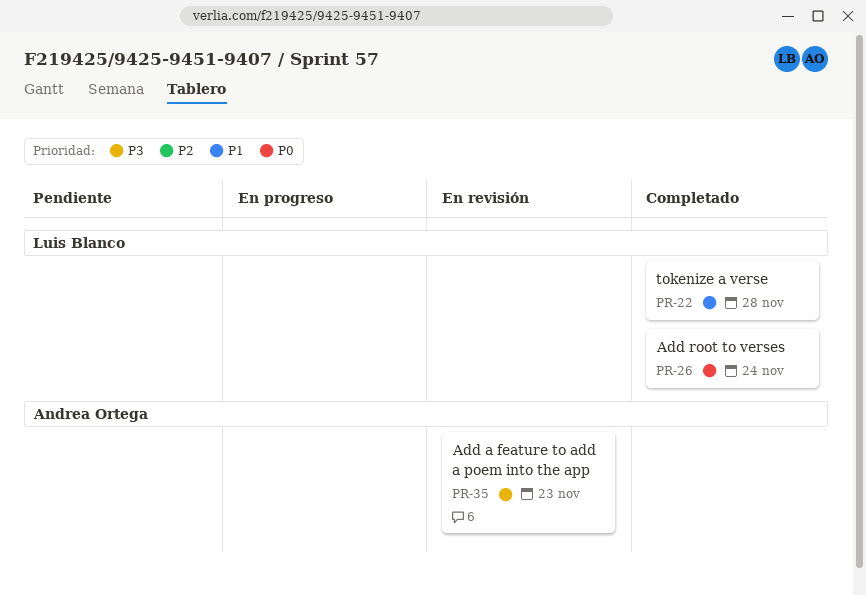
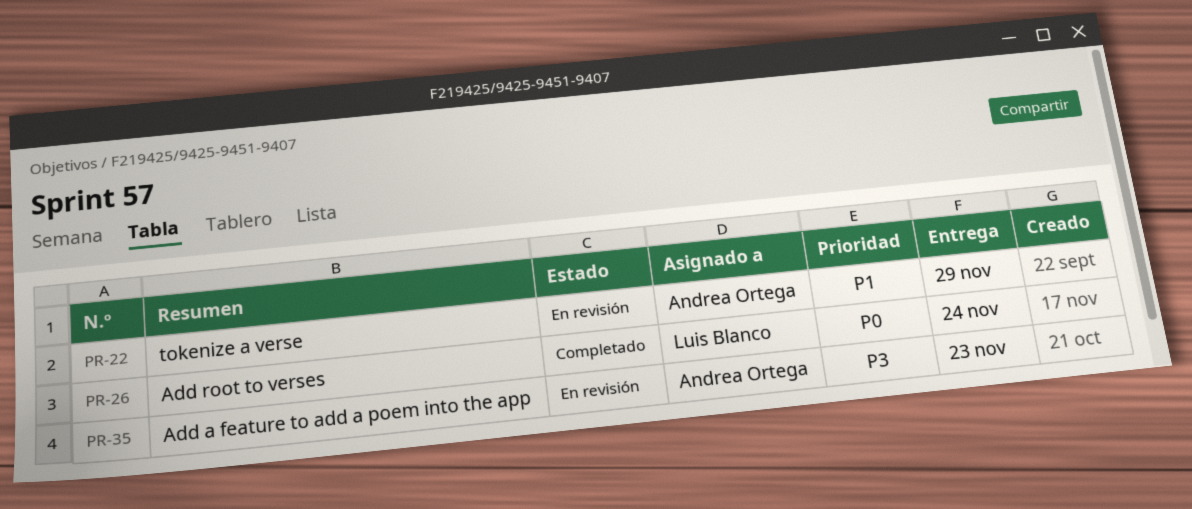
PR-22, status: Completado -> En revisión
PR-22, owner: Luis Blanco -> Andrea Ortega
PR-22, due: Nov 28 -> Nov 29

